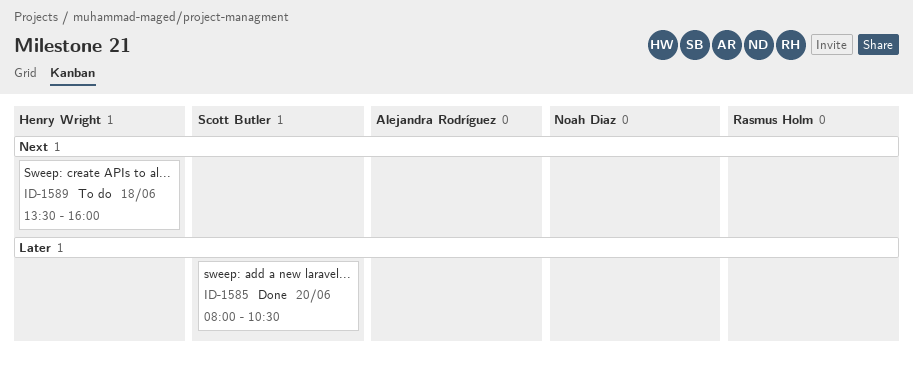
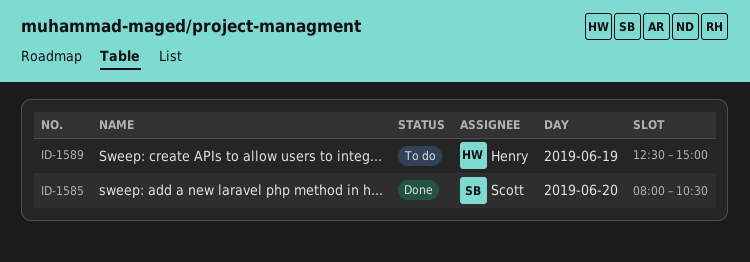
ID-1589, day: Jun 18 -> Jun 19
ID-1589, begins: 13:30 -> 12:30
ID-1589, ends: 16:00 -> 15:00

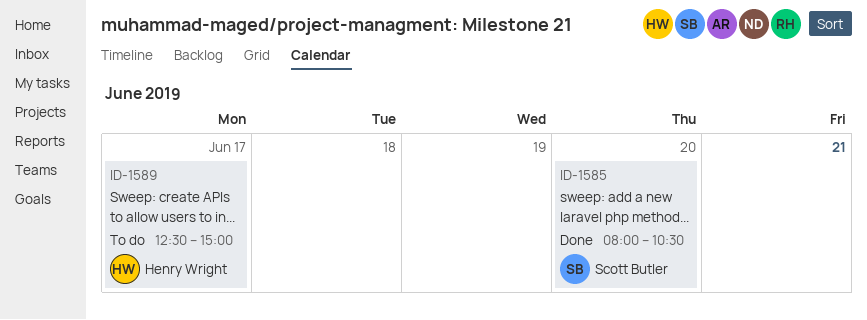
ID-1589, day: Jun 19 -> Jun 17

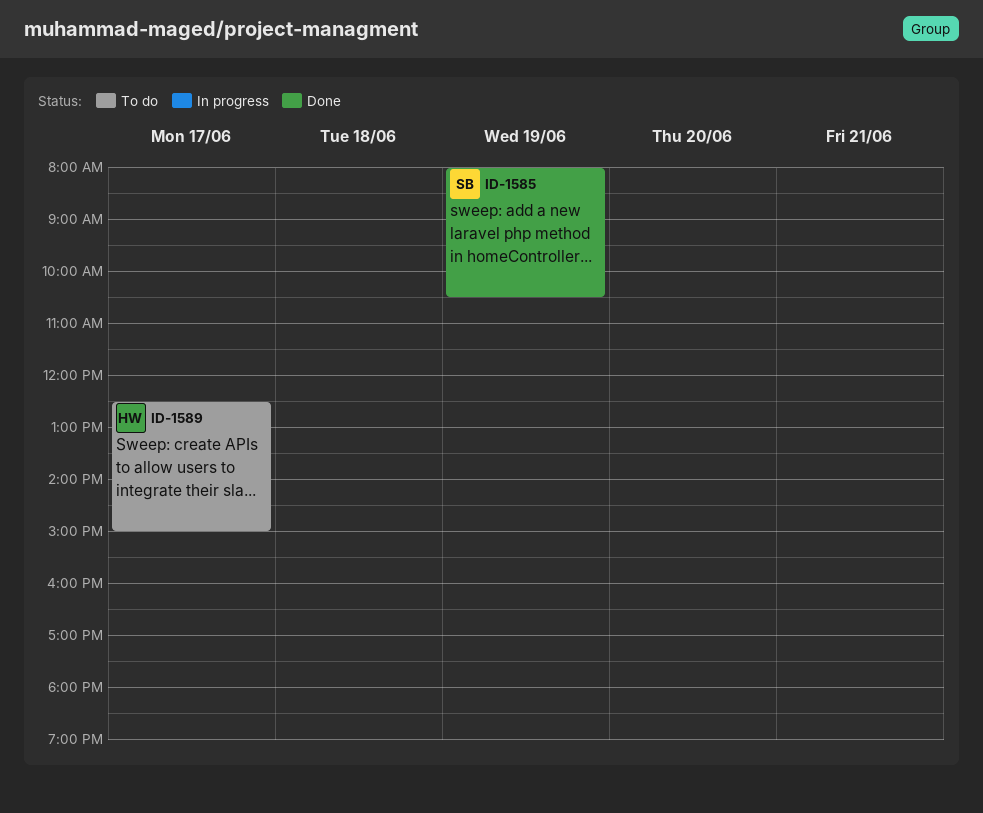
ID-1585, day: Jun 20 -> Jun 19

